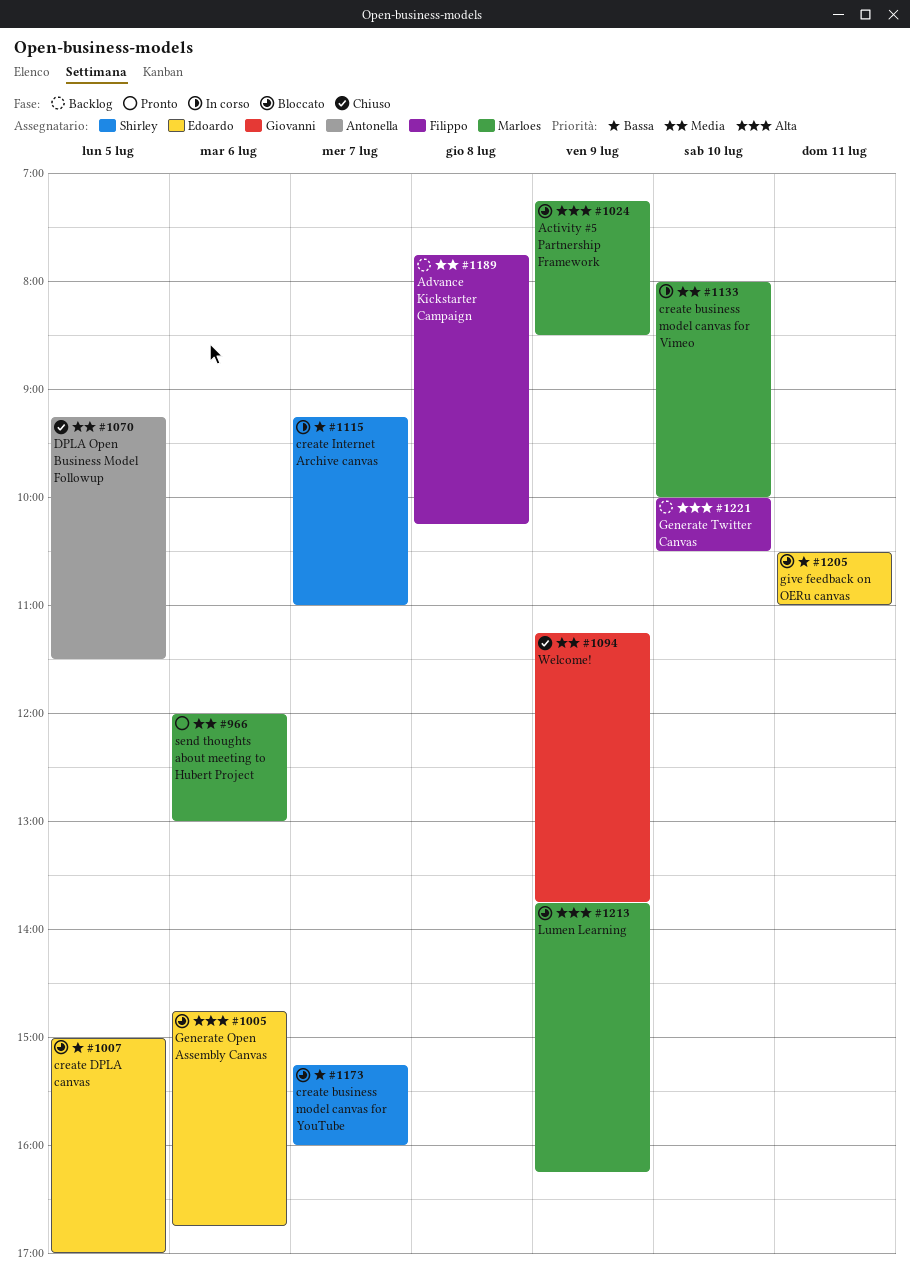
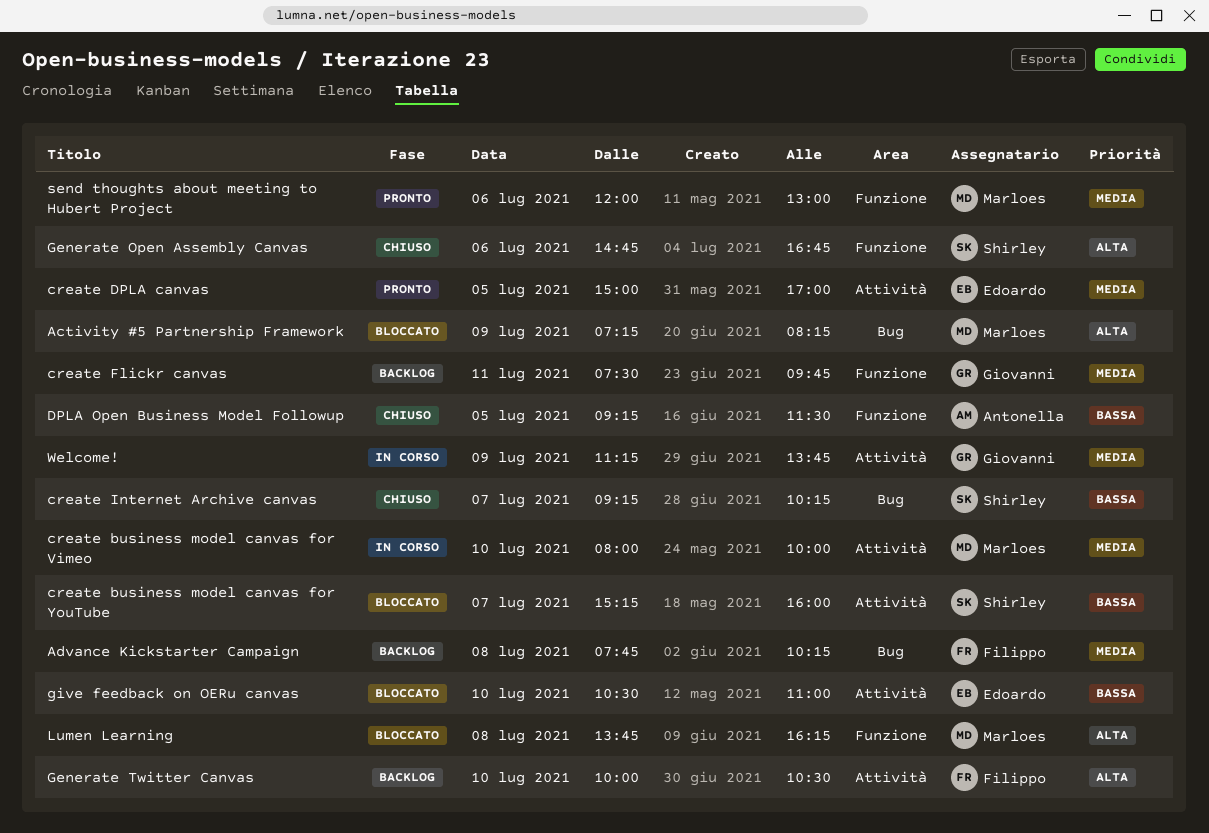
Activity #5 Partnership Framework, ends: 08:30 -> 08:15
create DPLA canvas, status: Bloccato -> Pronto
create DPLA canvas, priority: Bassa -> Media
create Flickr canvas: none -> present
create Internet Archive canvas, status: In corso -> Chiuso
create Internet Archive canvas, ends: 11:00 -> 10:15
DPLA Open Business Model Followup, priority: Media -> Bassa
Generate Open Assembly Canvas, status: Bloccato -> Chiuso
Generate Open Assembly Canvas, owner: Edoardo -> Shirley
give feedback on OERu canvas, day: Jul 11 -> Jul 10
Lumen Learning, day: Jul 9 -> Jul 8
Welcome!, status: Chiuso -> In corso

